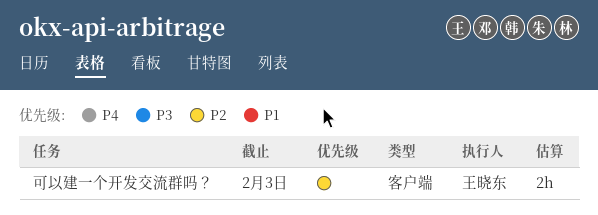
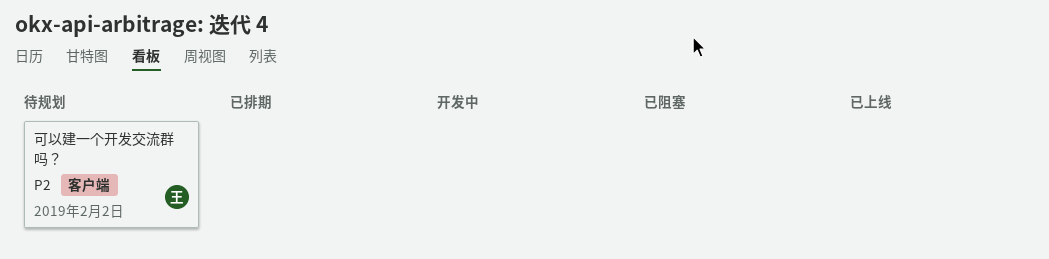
可以建一个开发交流群吗？, due: Feb 3 -> Feb 2

